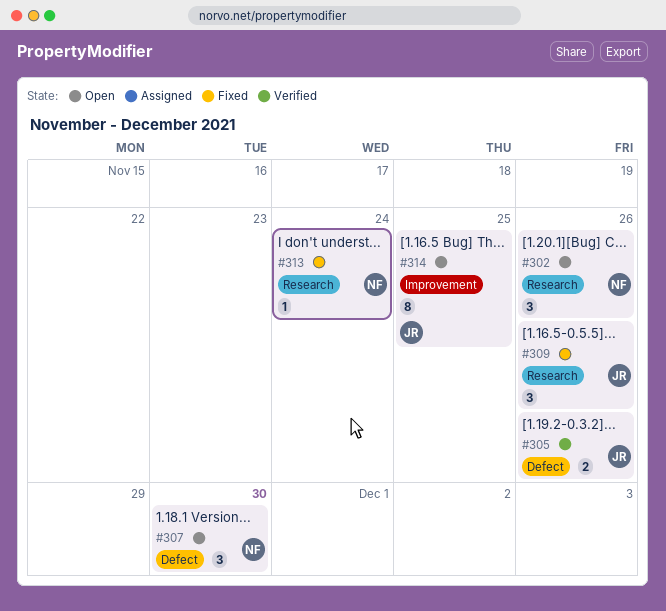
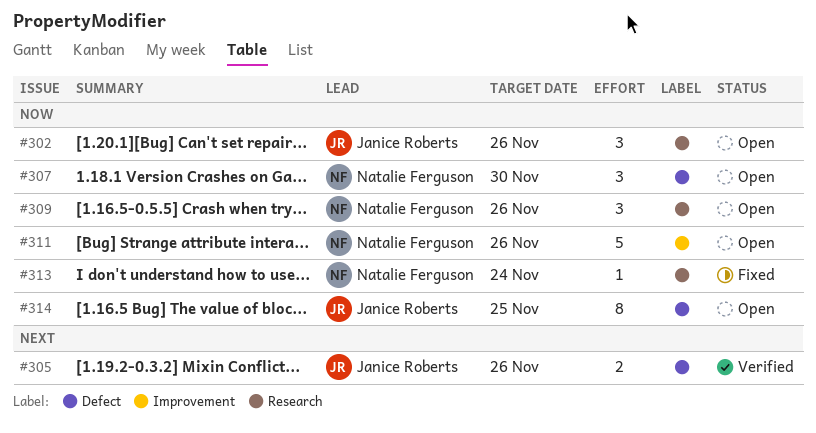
#302, owner: Natalie Ferguson -> Janice Roberts
#309, status: Fixed -> Open
#309, owner: Janice Roberts -> Natalie Ferguson
#311: none -> present
#314, label: Improvement -> Defect

